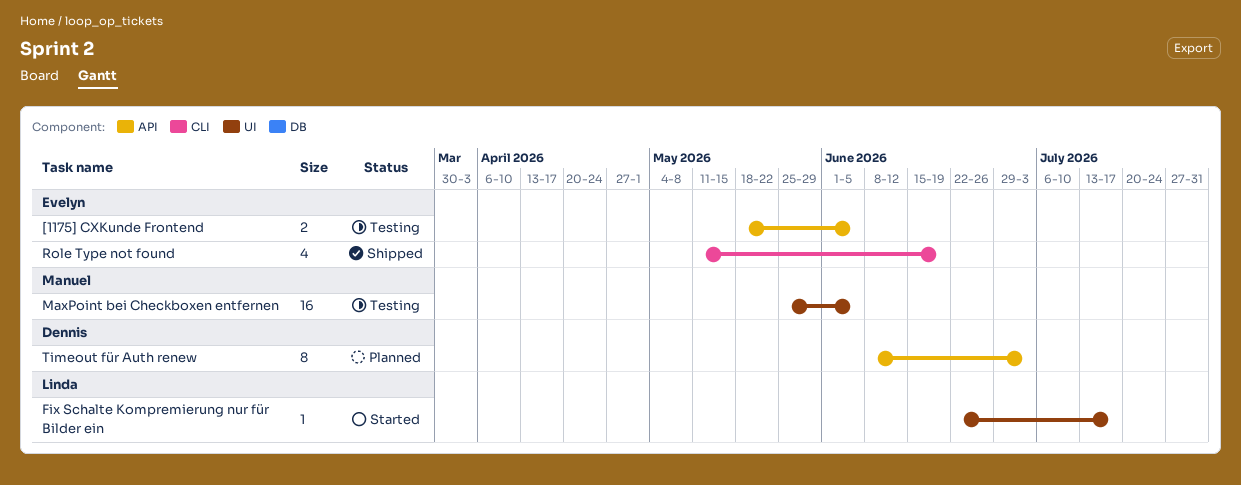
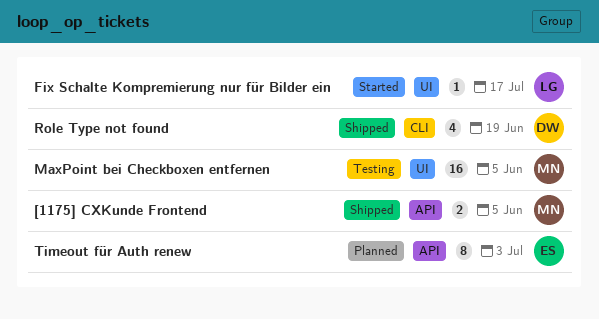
[1175] CXKunde Frontend, status: Testing -> Shipped
[1175] CXKunde Frontend, owner: Evelyn -> Manuel
Role Type not found, owner: Evelyn -> Dennis
Timeout für Auth renew, owner: Dennis -> Evelyn

